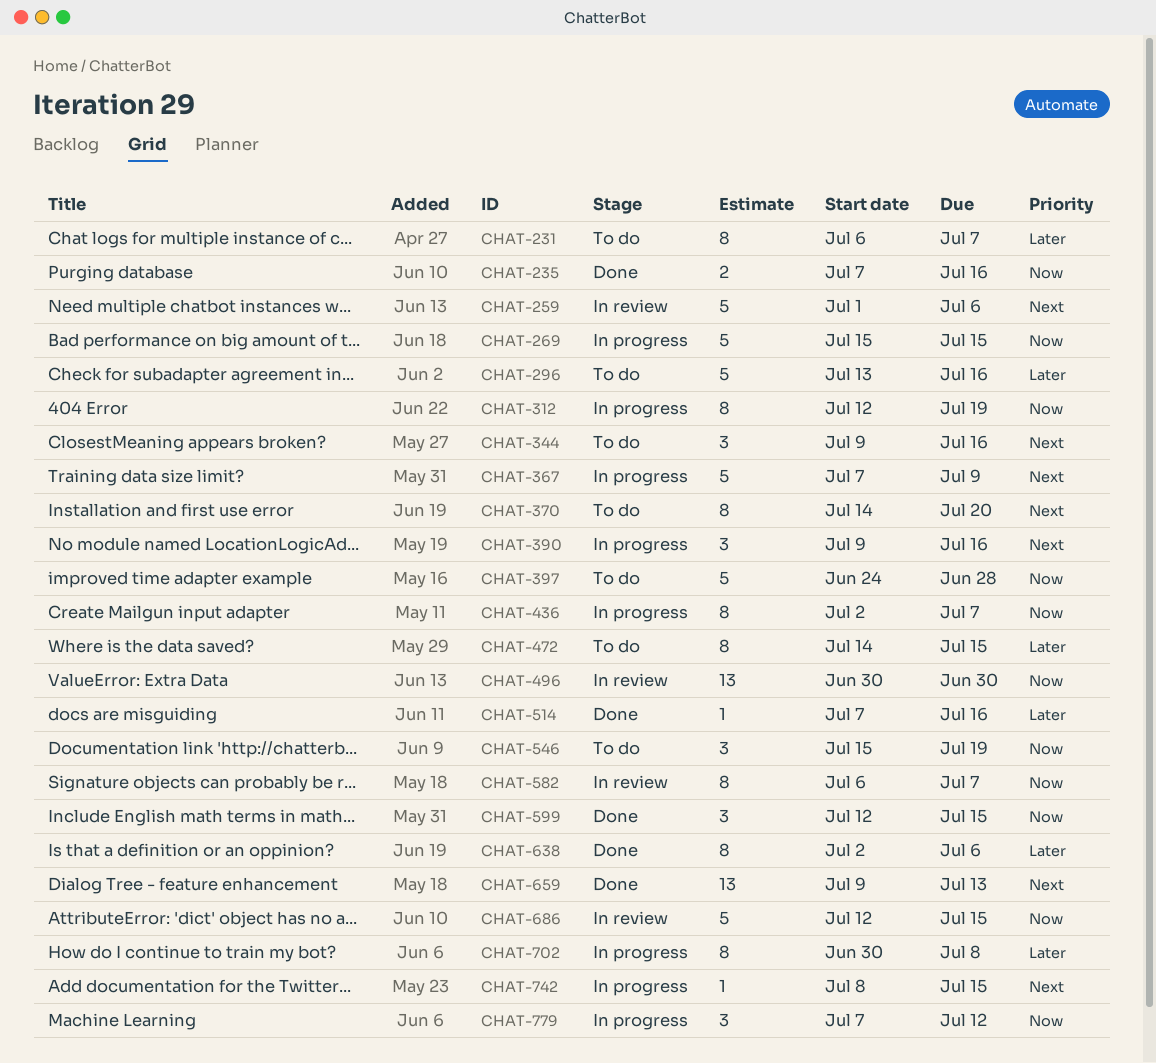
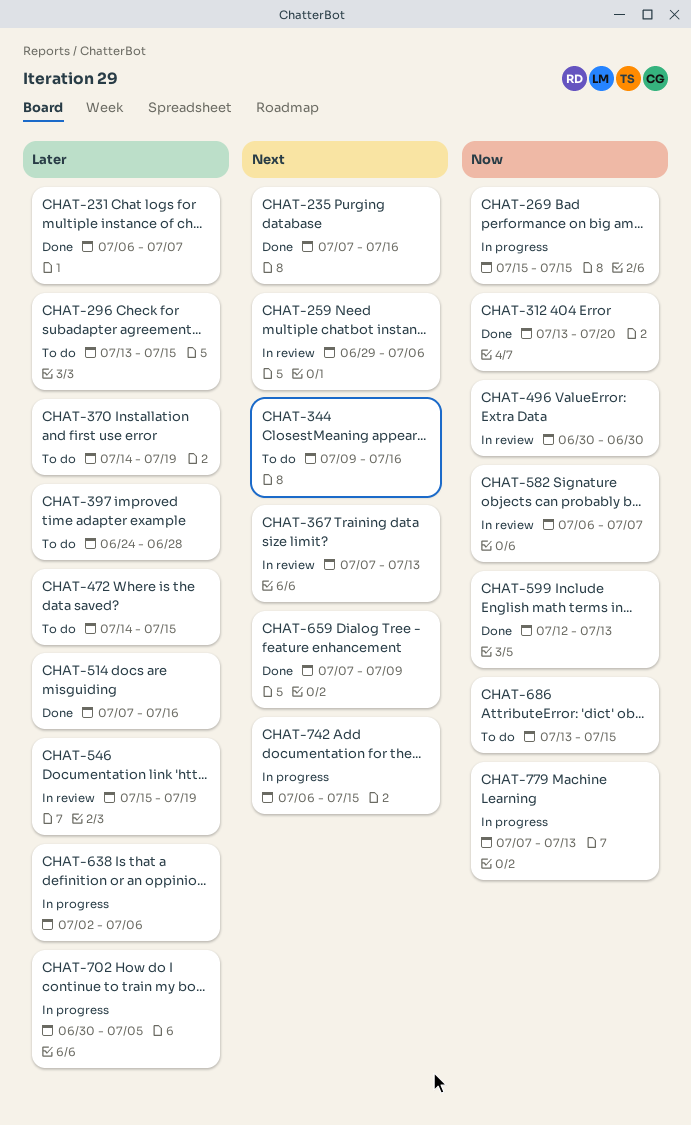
CHAT-231, status: To do -> Done
CHAT-235, priority: Now -> Next
CHAT-259, start: Jul 1 -> Jun 29
CHAT-296, due: Jul 16 -> Jul 15
CHAT-312, status: In progress -> Done
CHAT-312, start: Jul 12 -> Jul 13
CHAT-312, due: Jul 19 -> Jul 20
CHAT-367, status: In progress -> In review
CHAT-367, due: Jul 9 -> Jul 13
CHAT-370, priority: Next -> Later
CHAT-370, due: Jul 20 -> Jul 19
CHAT-390: present -> none
CHAT-397, priority: Now -> Later
CHAT-436: present -> none
CHAT-546, status: To do -> In review
CHAT-546, priority: Now -> Later
CHAT-599, due: Jul 15 -> Jul 13
CHAT-638, status: Done -> In progress
CHAT-659, start: Jul 9 -> Jul 7
CHAT-659, due: Jul 13 -> Jul 9
CHAT-686, status: In review -> To do
CHAT-686, start: Jul 12 -> Jul 13
CHAT-702, due: Jul 8 -> Jul 5
CHAT-742, start: Jul 8 -> Jul 6
CHAT-779, due: Jul 12 -> Jul 13

